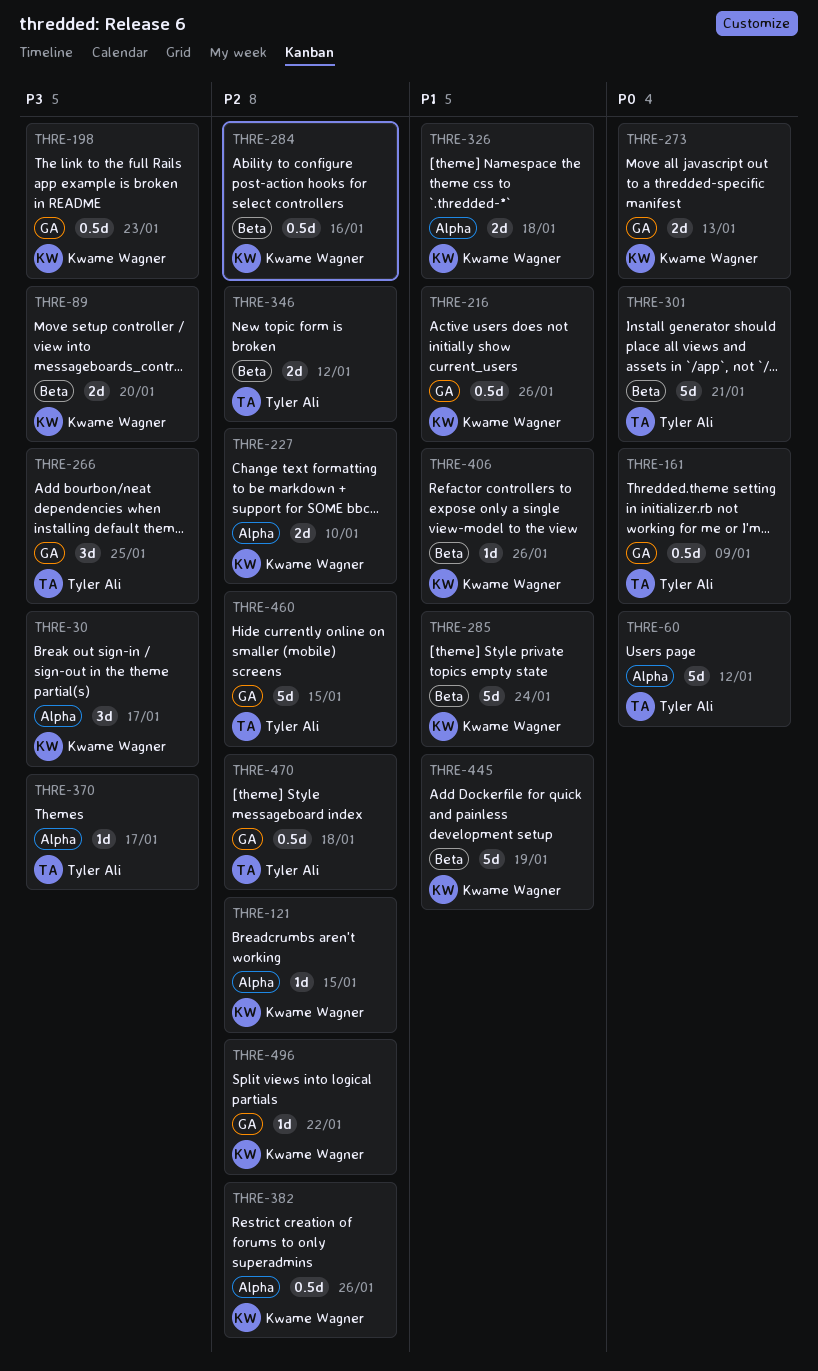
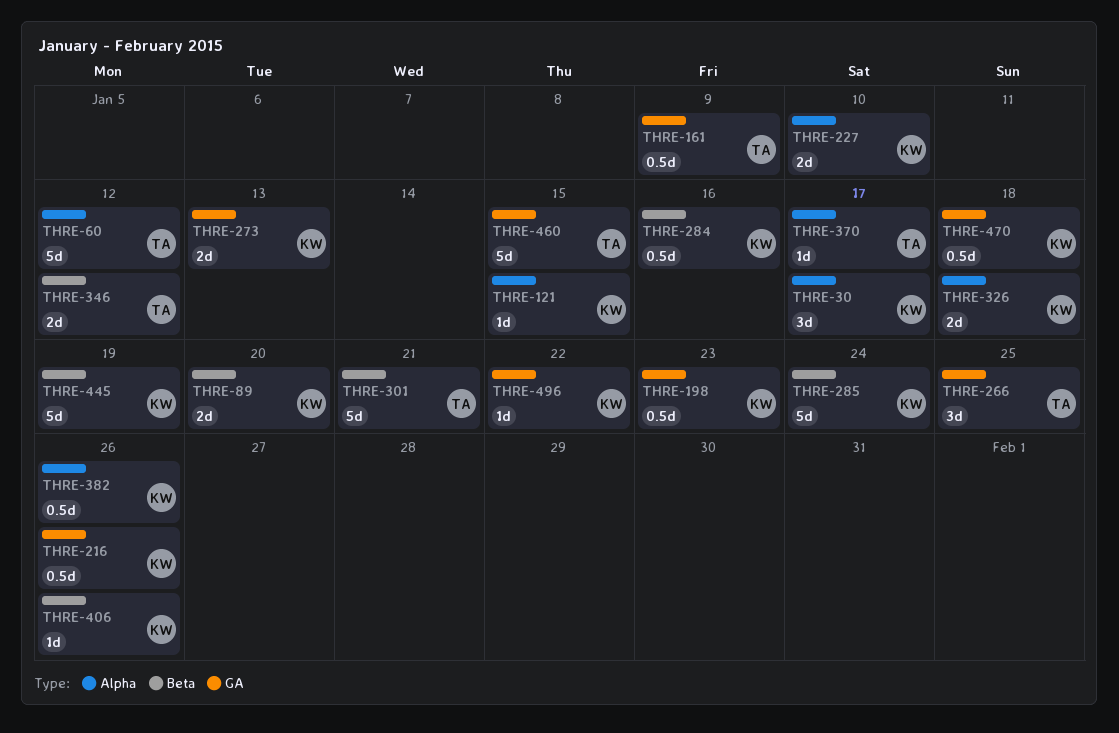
THRE-470, owner: Tyler Ali -> Kwame Wagner

